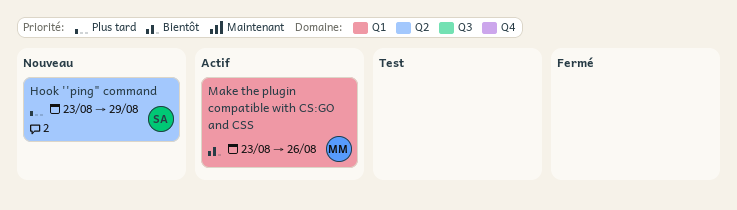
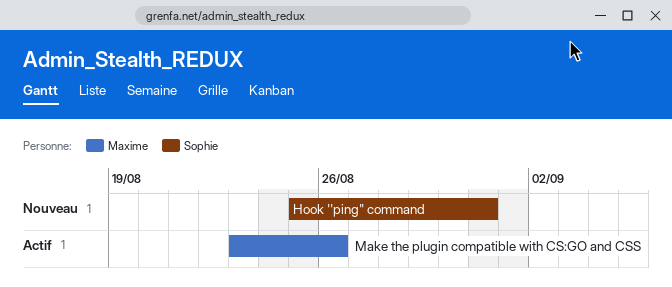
Hook ''ping" command, start: Aug 23 -> Aug 25
Hook ''ping" command, due: Aug 29 -> Aug 31

